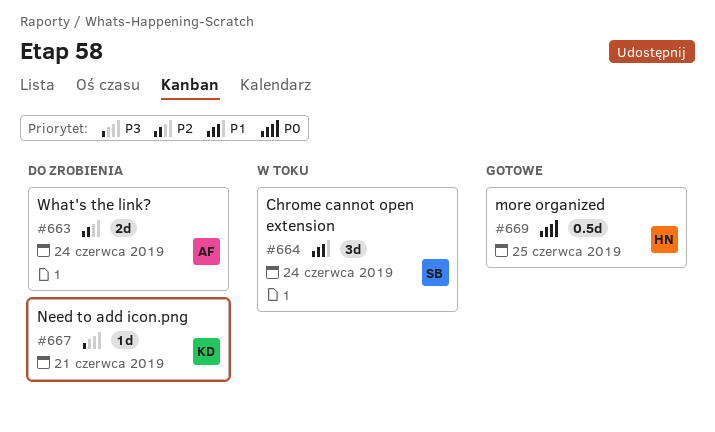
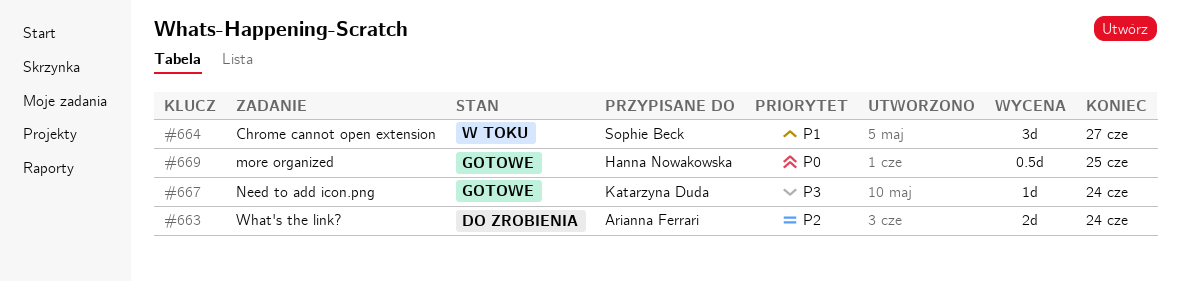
#664, due: Jun 24 -> Jun 27
#667, status: Do zrobienia -> Gotowe
#667, due: Jun 21 -> Jun 24

